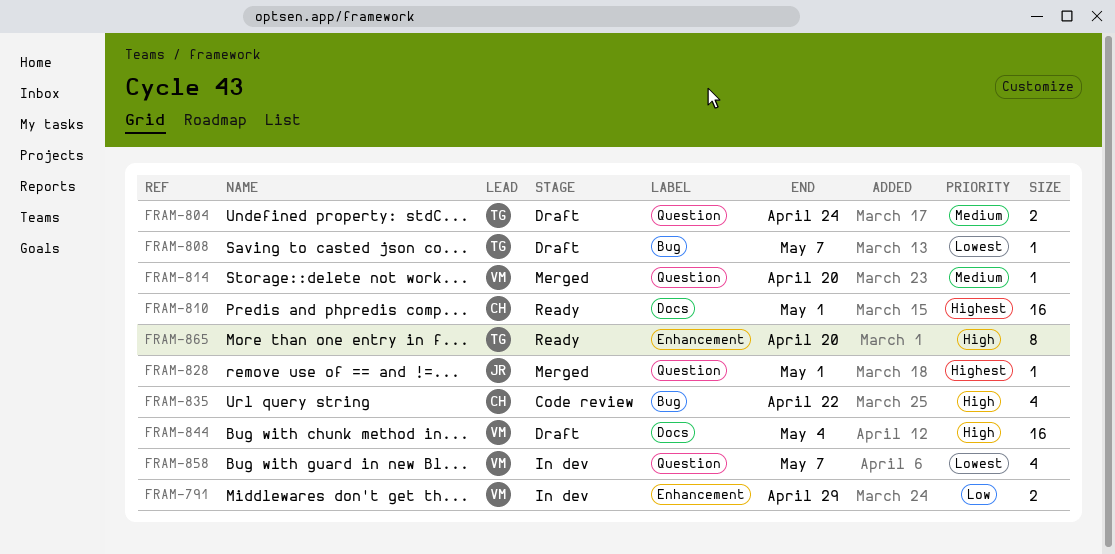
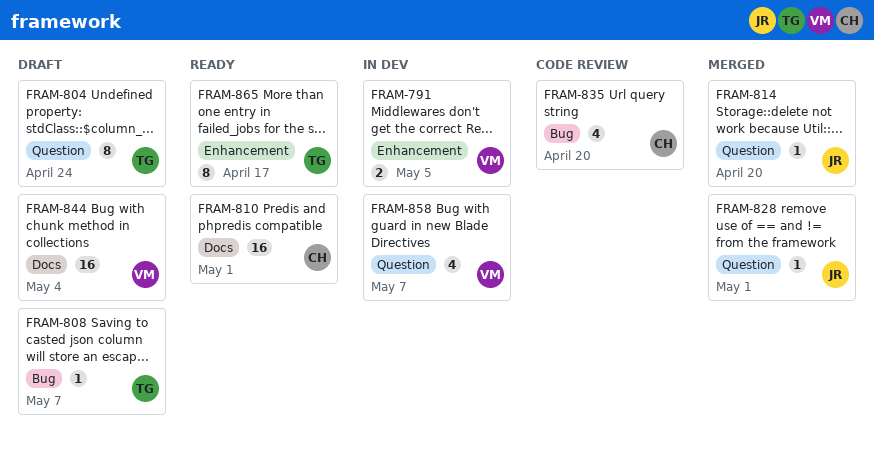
FRAM-791, due: Apr 29 -> May 5
FRAM-804, estimate: 2 -> 8
FRAM-814, owner: VM -> JR
FRAM-835, due: Apr 22 -> Apr 20
FRAM-865, due: Apr 20 -> Apr 17

